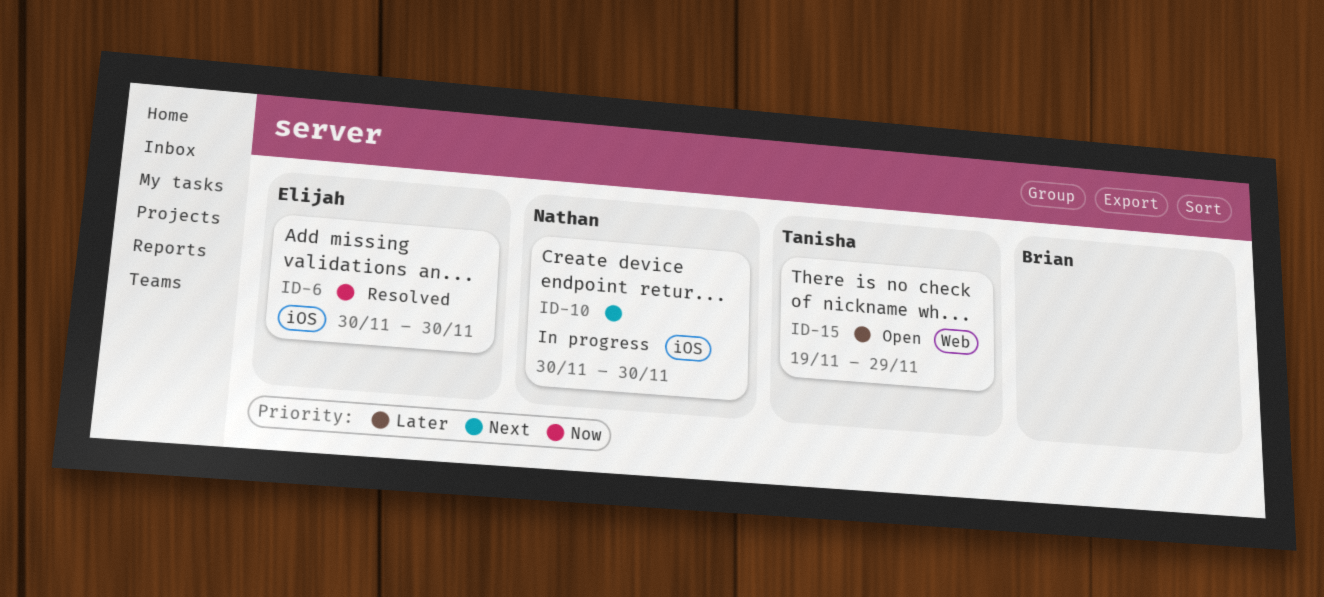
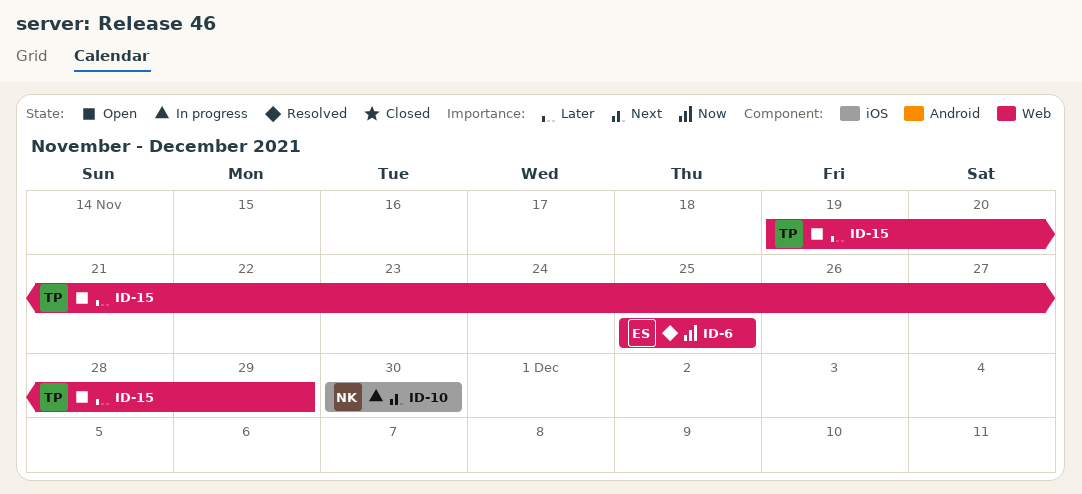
ID-6, label: iOS -> Web
ID-6, start: Nov 30 -> Nov 25
ID-6, due: Nov 30 -> Nov 25

